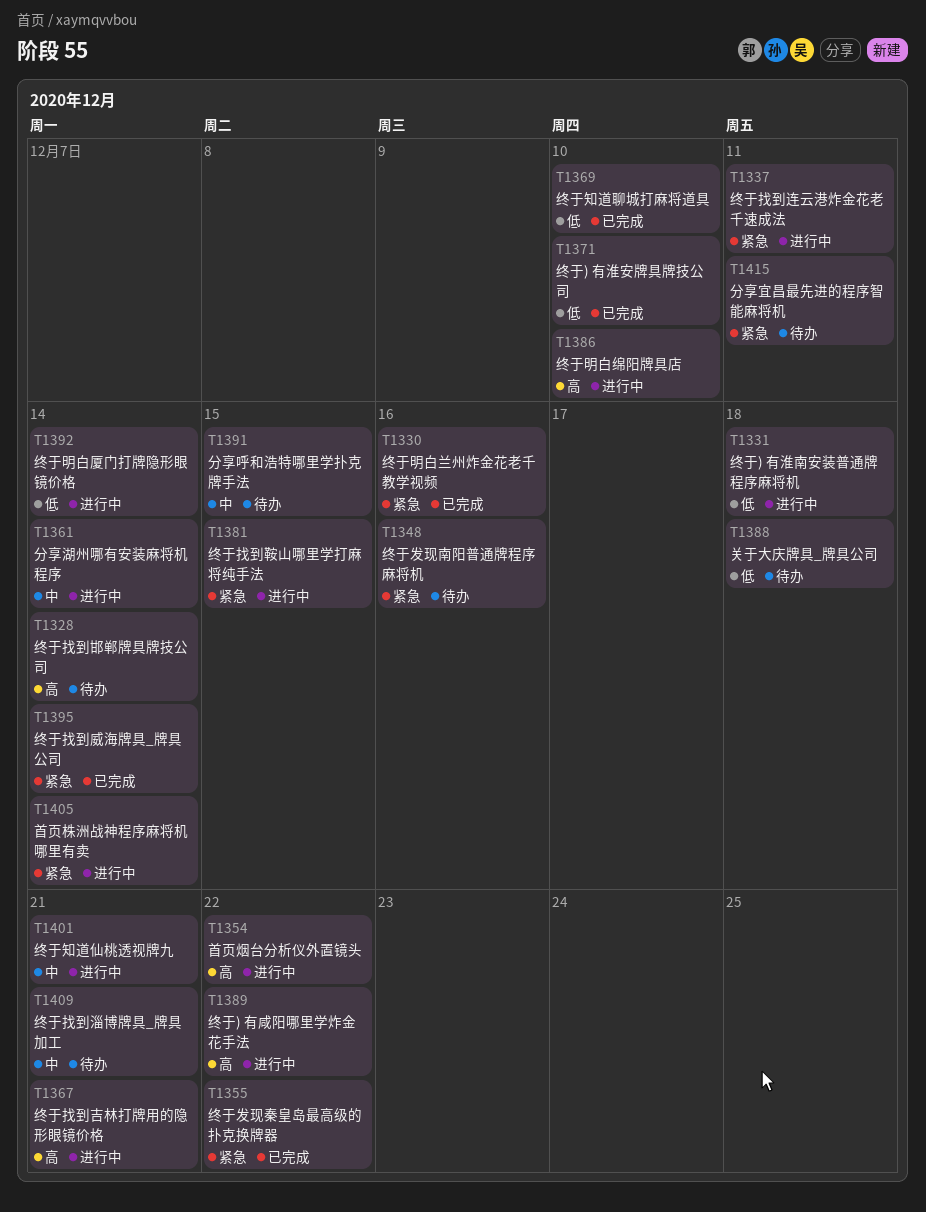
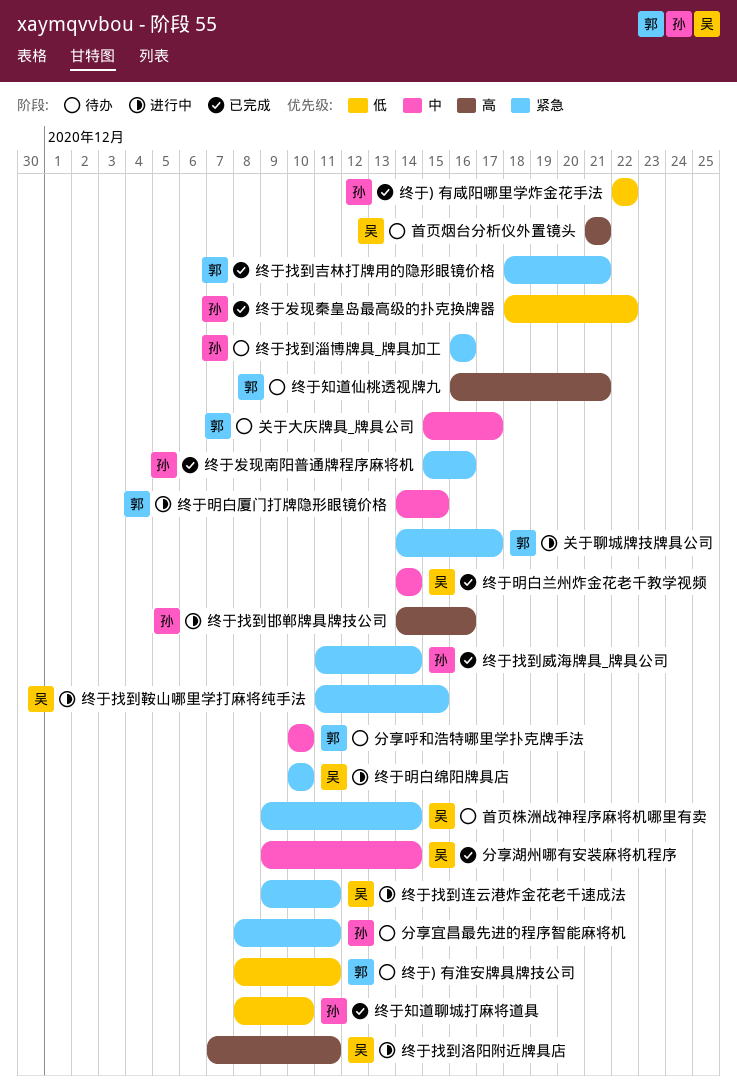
关于大庆牌具_牌具公司, priority: 低 -> 中
关于大庆牌具_牌具公司, due: Dec 18 -> Dec 17
关于聊城牌技牌具公司: none -> present
分享呼和浩特哪里学扑克牌手法, due: Dec 15 -> Dec 10
分享湖州哪有安装麻将机程序, status: 进行中 -> 已完成
终于) 有咸阳哪里学炸金花手法, status: 进行中 -> 已完成
终于) 有咸阳哪里学炸金花手法, priority: 高 -> 低
终于) 有淮南安装普通牌程序麻将机: present -> none
终于) 有淮安牌具牌技公司, status: 已完成 -> 待办
终于) 有淮安牌具牌技公司, due: Dec 10 -> Dec 11
终于发现南阳普通牌程序麻将机, status: 待办 -> 已完成
终于发现秦皇岛最高级的扑克换牌器, priority: 紧急 -> 低
终于找到吉林打牌用的隐形眼镜价格, status: 进行中 -> 已完成
终于找到吉林打牌用的隐形眼镜价格, priority: 高 -> 紧急
终于找到洛阳附近牌具店: none -> present
终于找到淄博牌具_牌具加工, priority: 中 -> 紧急
终于找到淄博牌具_牌具加工, due: Dec 21 -> Dec 16
终于找到邯郸牌具牌技公司, status: 待办 -> 进行中
终于找到邯郸牌具牌技公司, due: Dec 14 -> Dec 16
终于明白兰州炸金花老千教学视频, priority: 紧急 -> 中
终于明白兰州炸金花老千教学视频, due: Dec 16 -> Dec 14
终于明白厦门打牌隐形眼镜价格, priority: 低 -> 中
终于明白厦门打牌隐形眼镜价格, due: Dec 14 -> Dec 15
终于明白绵阳牌具店, priority: 高 -> 紧急
终于知道仙桃透视牌九, status: 进行中 -> 待办
终于知道仙桃透视牌九, priority: 中 -> 高
首页株洲战神程序麻将机哪里有卖, status: 进行中 -> 待办
首页烟台分析仪外置镜头, status: 进行中 -> 待办
首页烟台分析仪外置镜头, due: Dec 22 -> Dec 21

